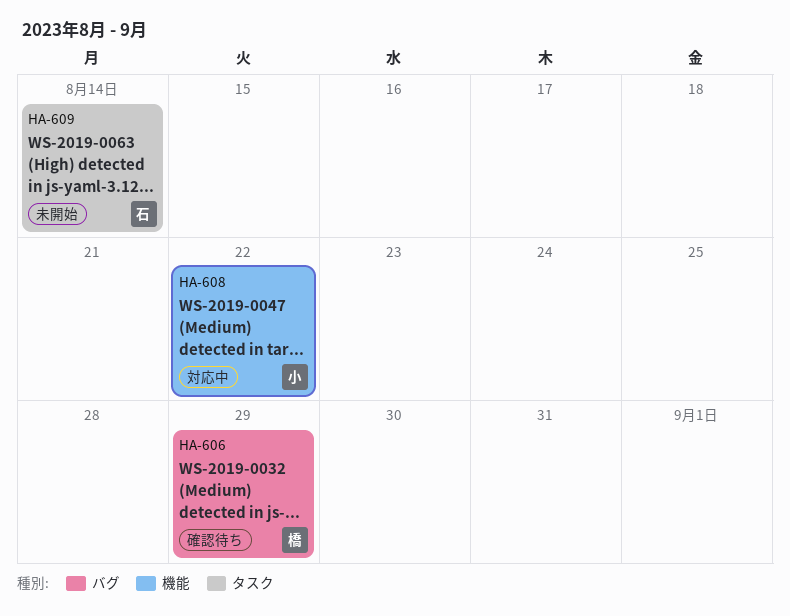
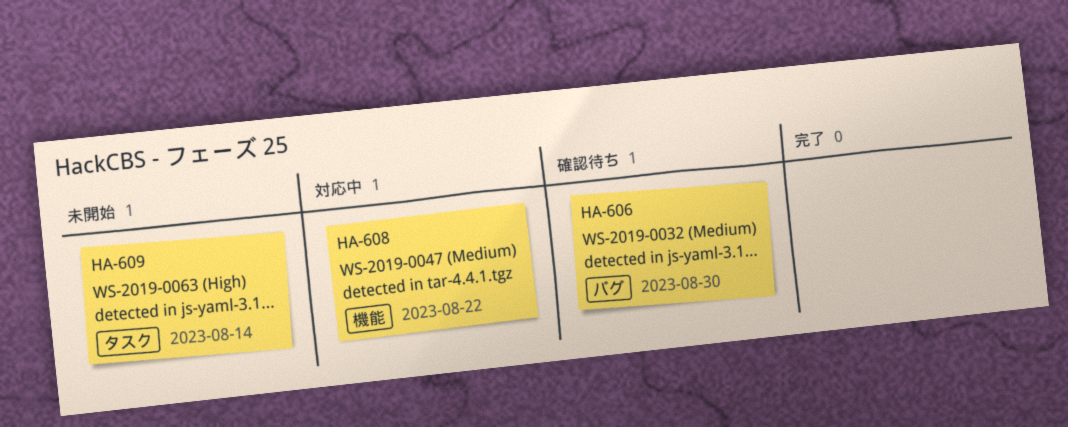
HA-606, due: Aug 29 -> Aug 30

